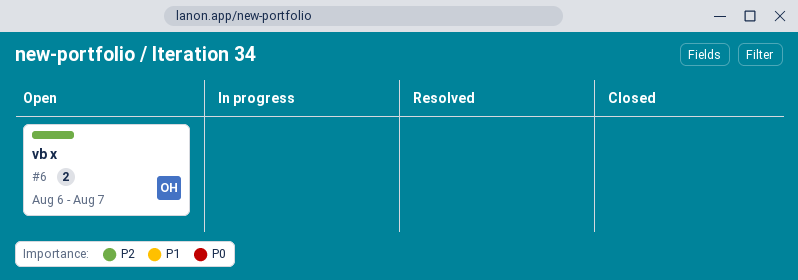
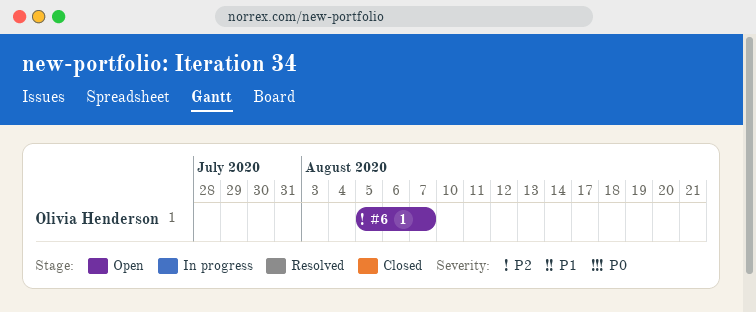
#6, estimate: 2 -> 1
#6, start: Aug 6 -> Aug 5

